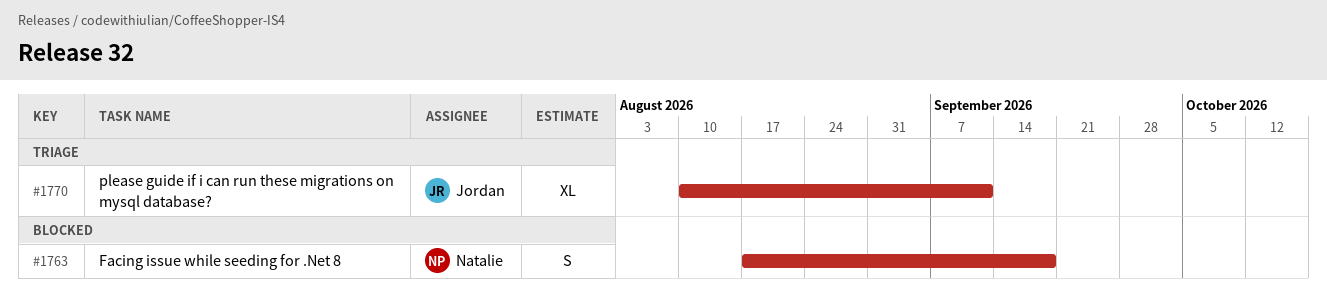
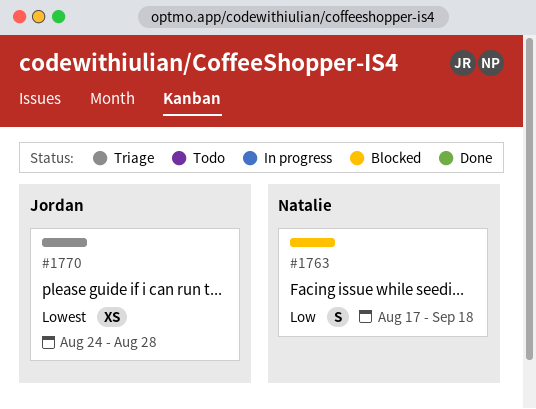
#1770, estimate: XL -> XS
#1770, start: Aug 10 -> Aug 24
#1770, due: Sep 11 -> Aug 28

